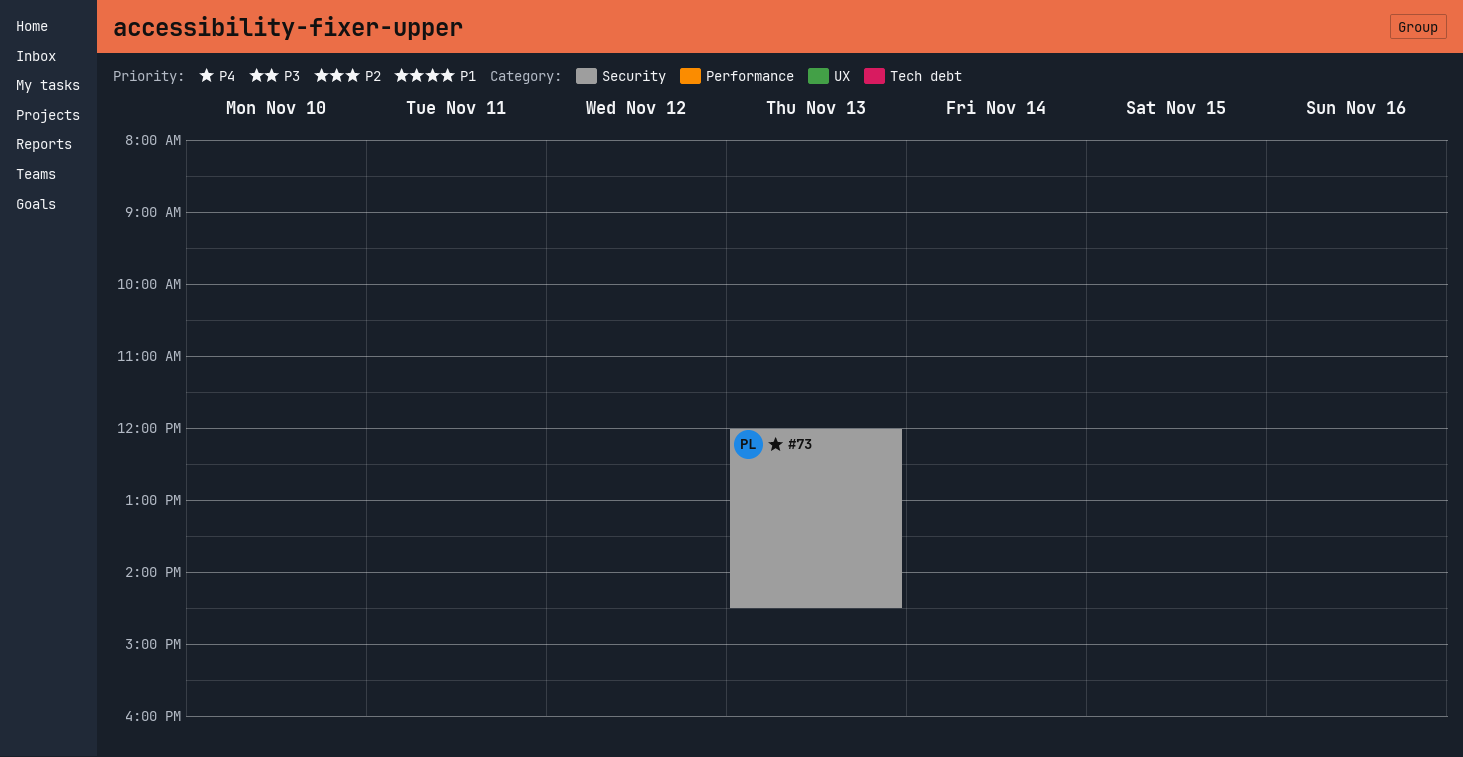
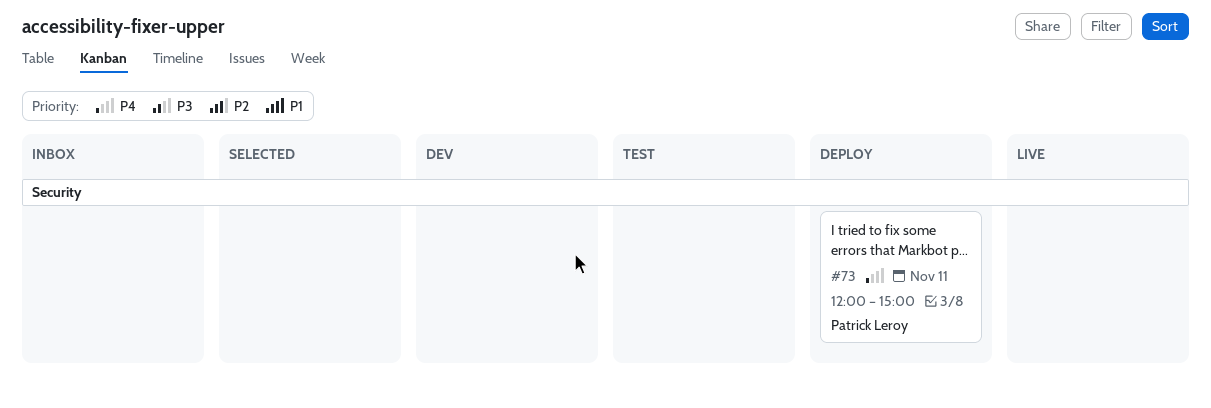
#73, day: Nov 13 -> Nov 11
#73, ends: 14:30 -> 15:00

